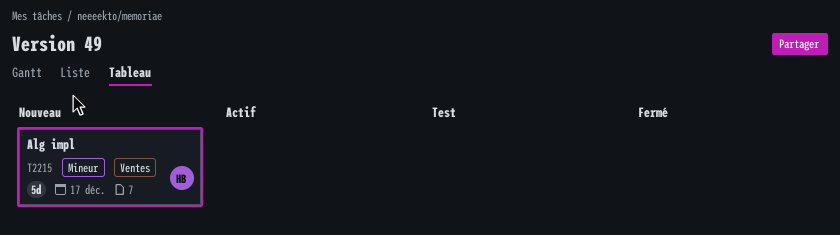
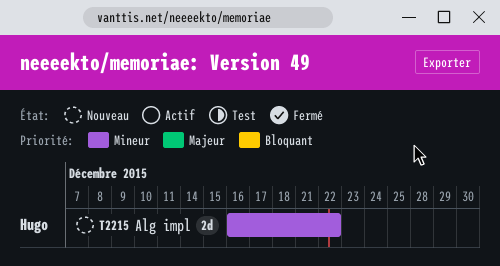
T2215, estimate: 5d -> 2d
T2215, due: Dec 17 -> Dec 22

